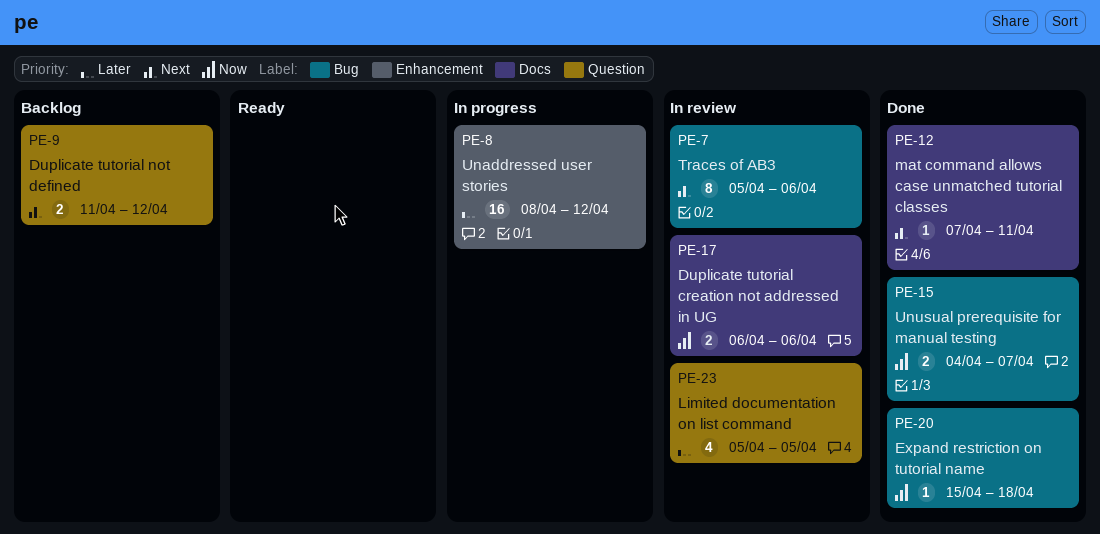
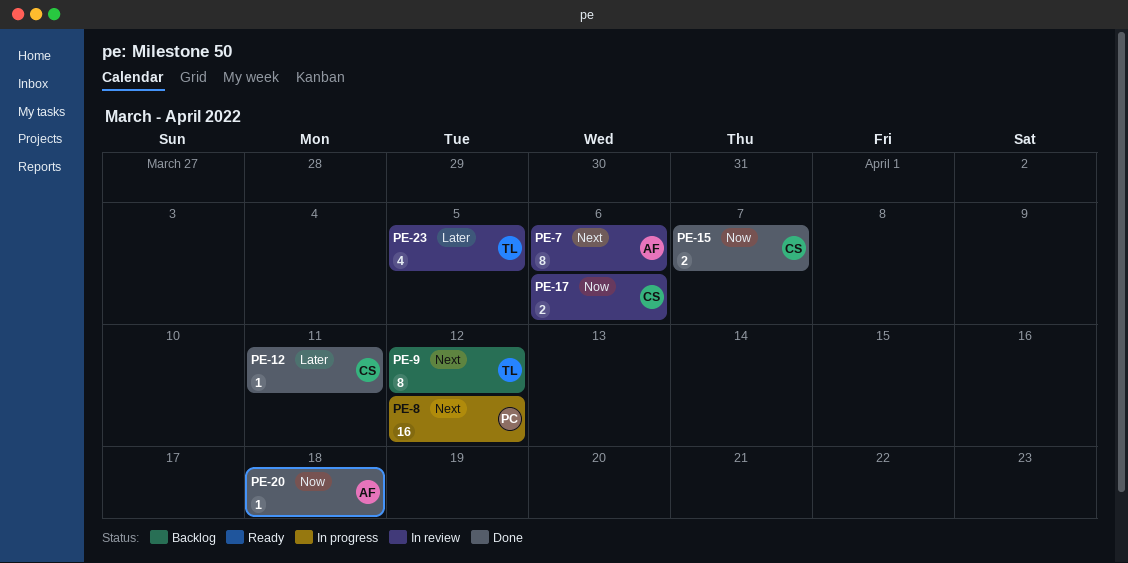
PE-8, priority: Later -> Next
PE-9, estimate: 2 -> 8
PE-12, priority: Next -> Later

